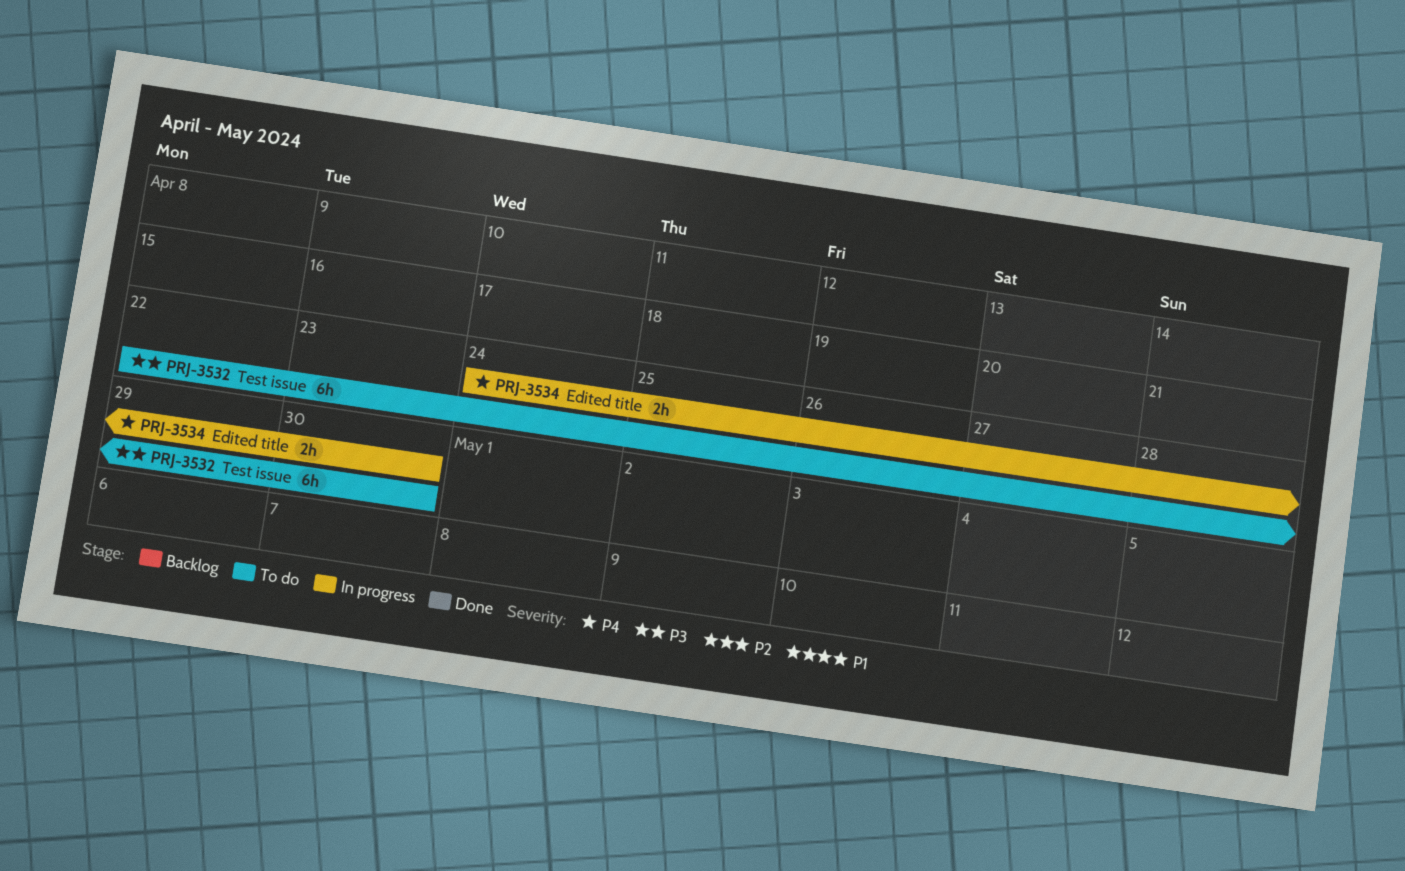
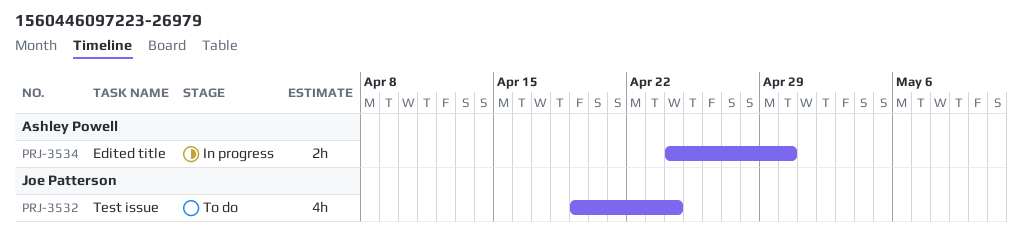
PRJ-3532, estimate: 6h -> 4h
PRJ-3532, start: Apr 22 -> Apr 19
PRJ-3532, due: Apr 30 -> Apr 24

